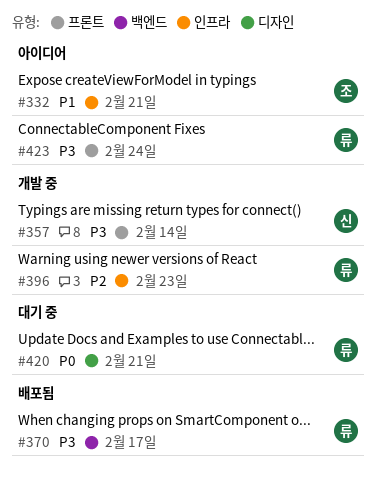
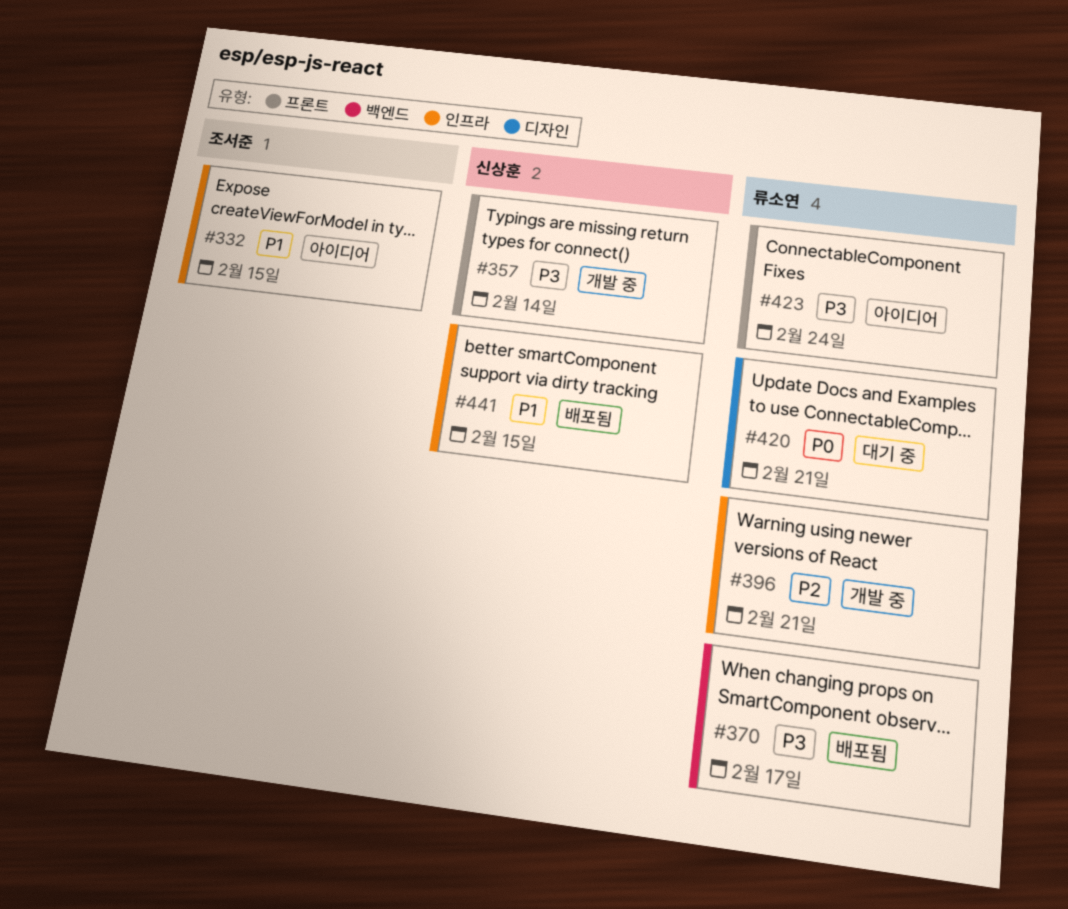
#332, due: Feb 21 -> Feb 15
#396, due: Feb 23 -> Feb 21
#441: none -> present

